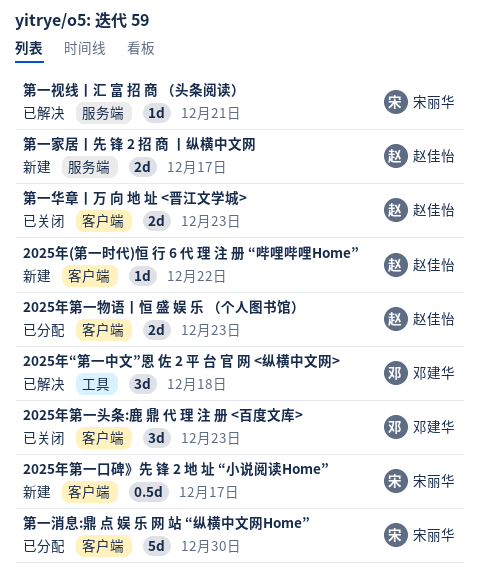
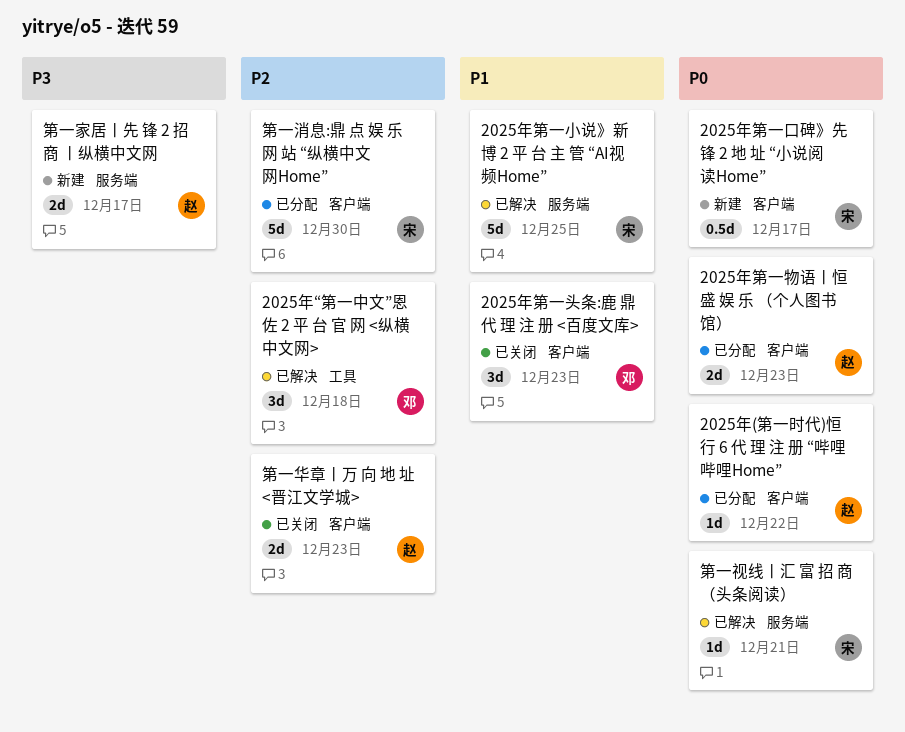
2025年(第一时代)恒 行 6 代 理 注 册 “哔哩哔哩Home”, status: 新建 -> 已分配
2025年第一小说》新 博 2 平 台 主 管 “AI视频Home”: none -> present

